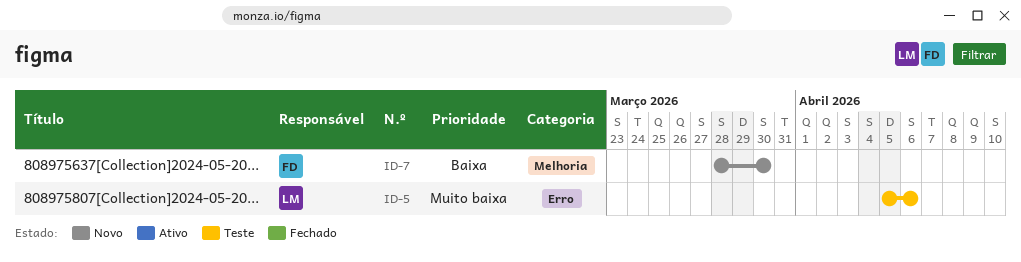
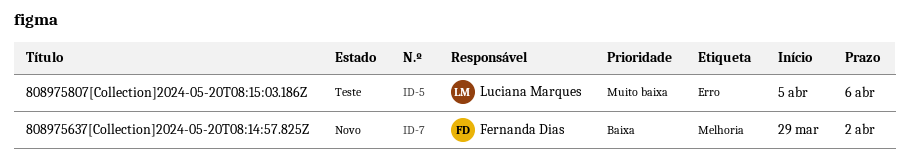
ID-7, start: Mar 28 -> Mar 29
ID-7, due: Mar 30 -> Apr 2

